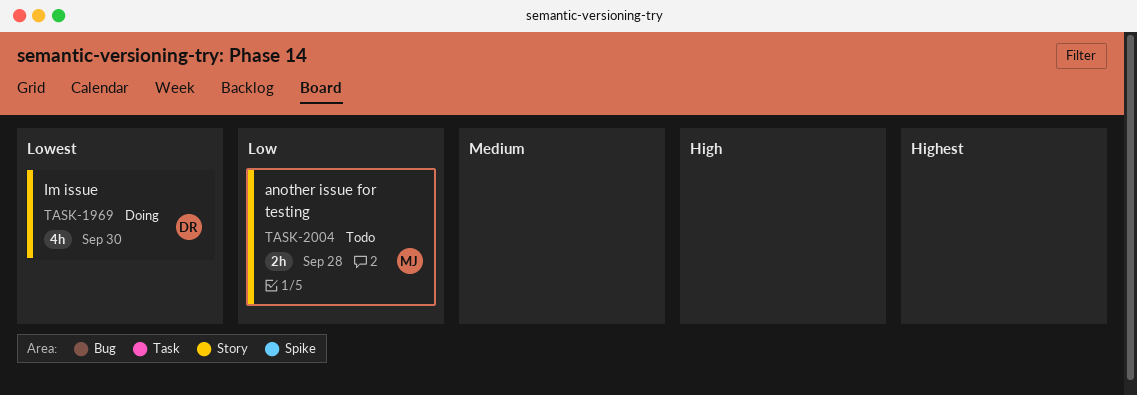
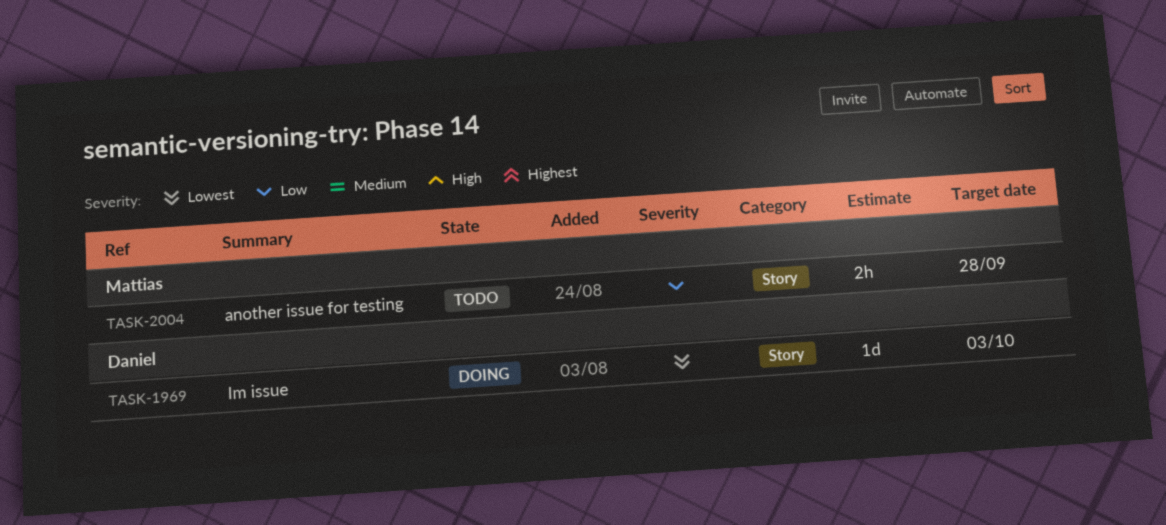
TASK-1969, estimate: 4h -> 1d
TASK-1969, due: Sep 30 -> Oct 3

